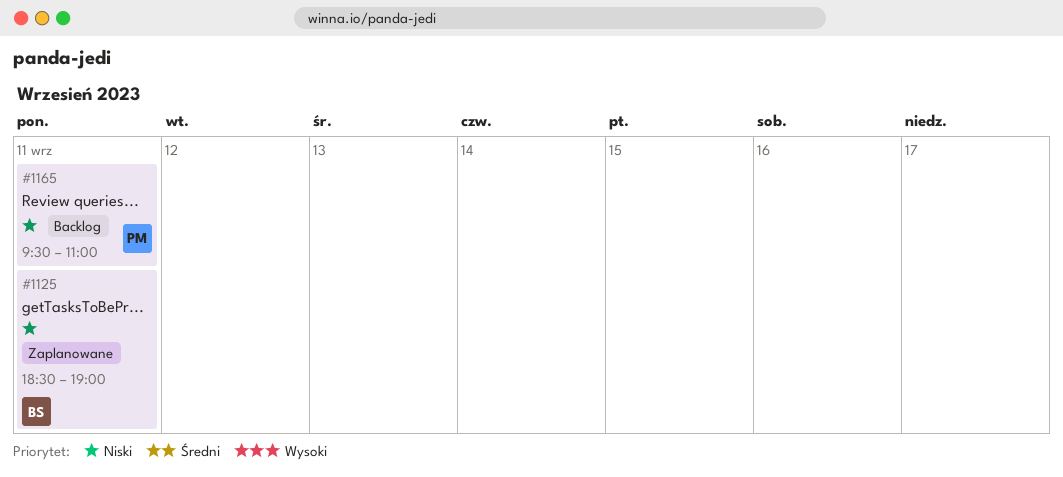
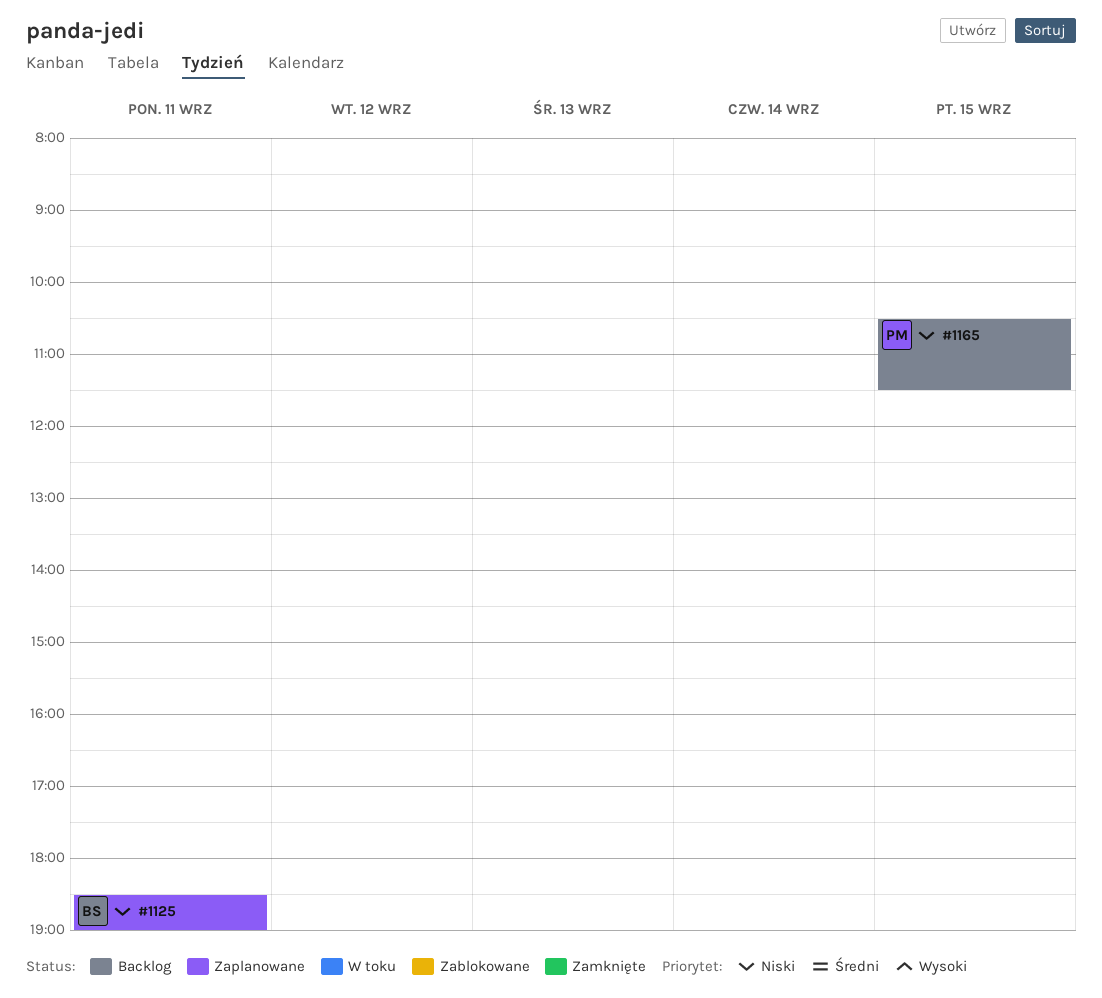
#1165, day: Sep 11 -> Sep 15
#1165, begins: 09:30 -> 10:30
#1165, ends: 11:00 -> 11:30

